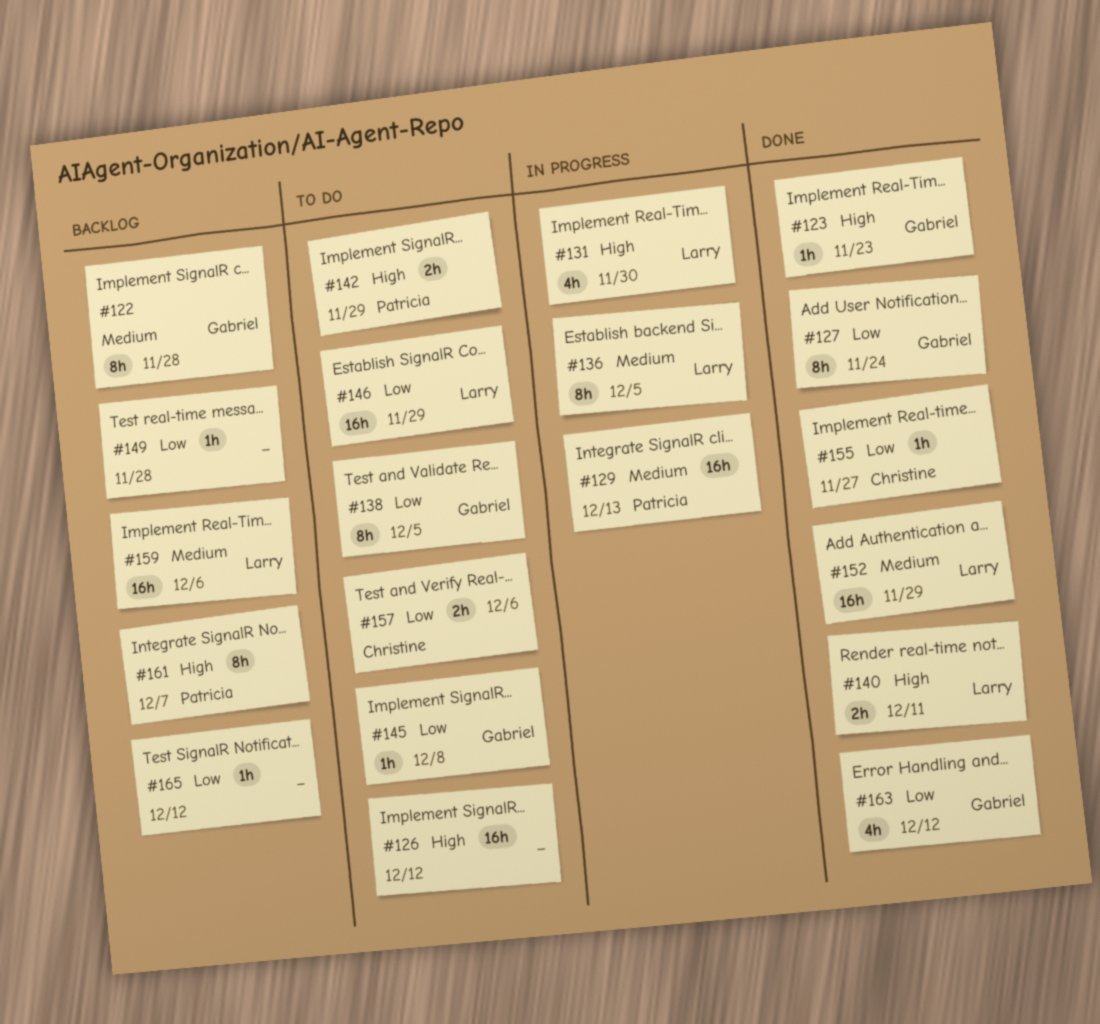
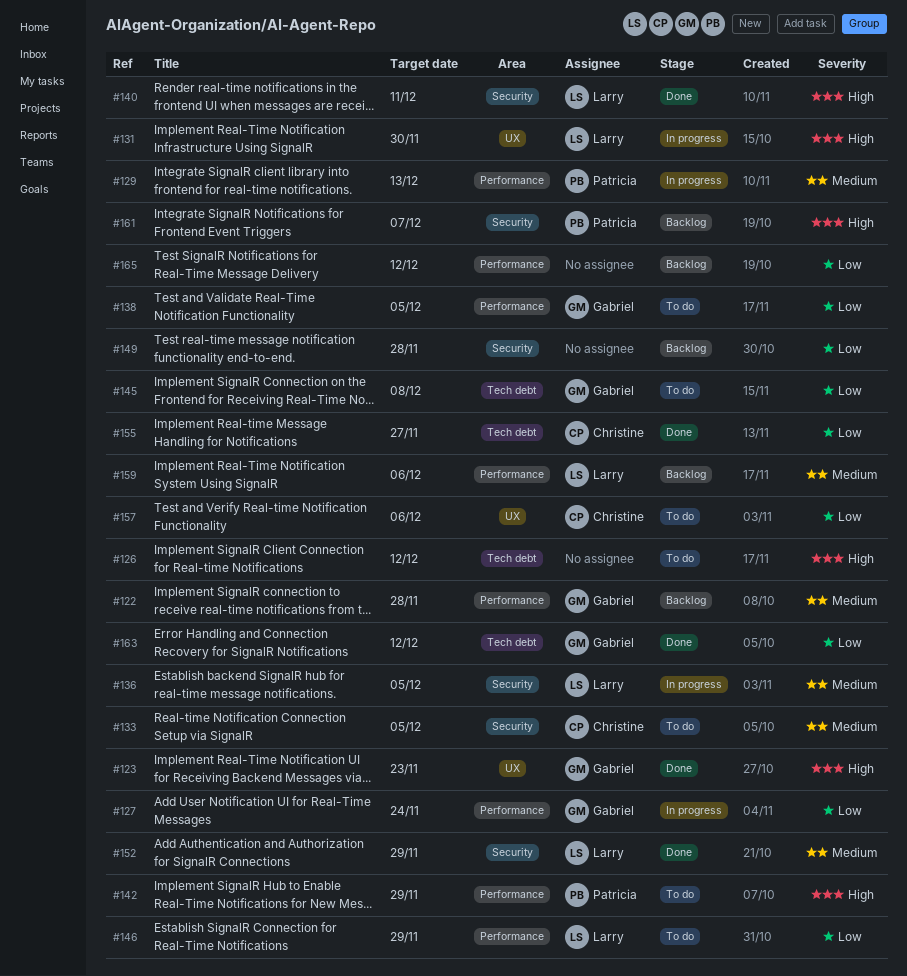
#127, status: Done -> In progress
#133: none -> present

